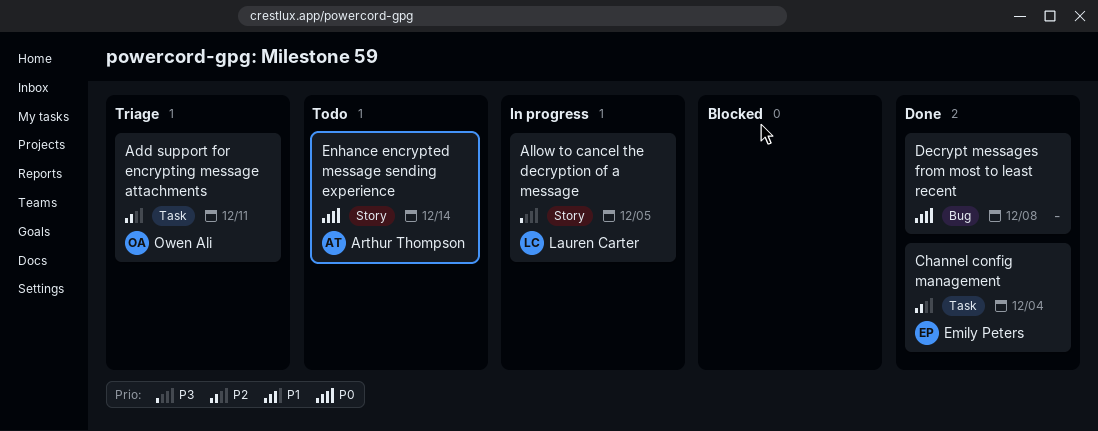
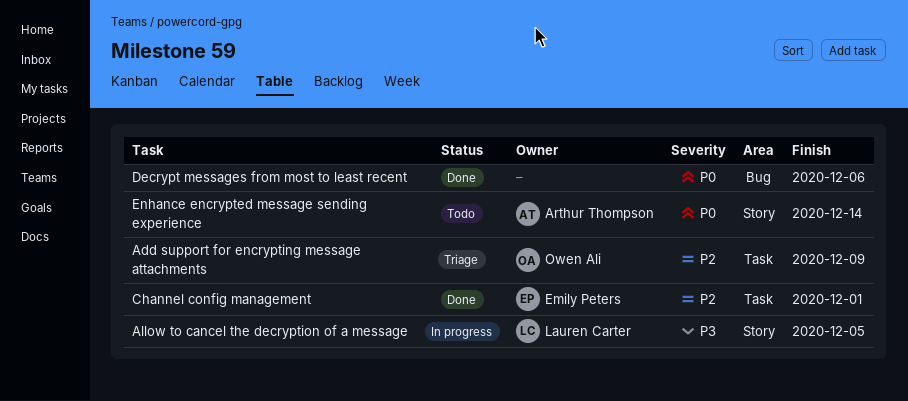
Add support for encrypting message attachments, due: Dec 11 -> Dec 9
Channel config management, due: Dec 4 -> Dec 1
Decrypt messages from most to least recent, due: Dec 8 -> Dec 6

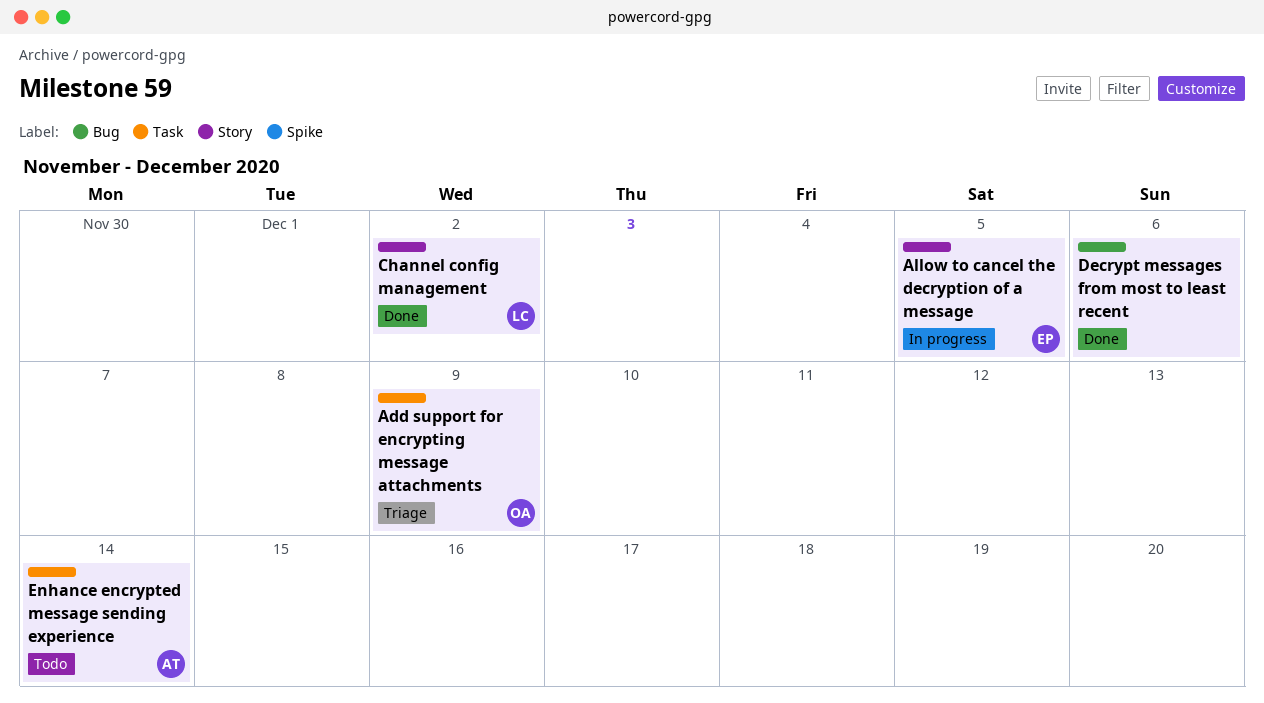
Allow to cancel the decryption of a message, owner: Lauren Carter -> Emily Peters
Channel config management, owner: Emily Peters -> Lauren Carter
Channel config management, label: Task -> Story
Channel config management, due: Dec 1 -> Dec 2
Enhance encrypted message sending experience, label: Story -> Task

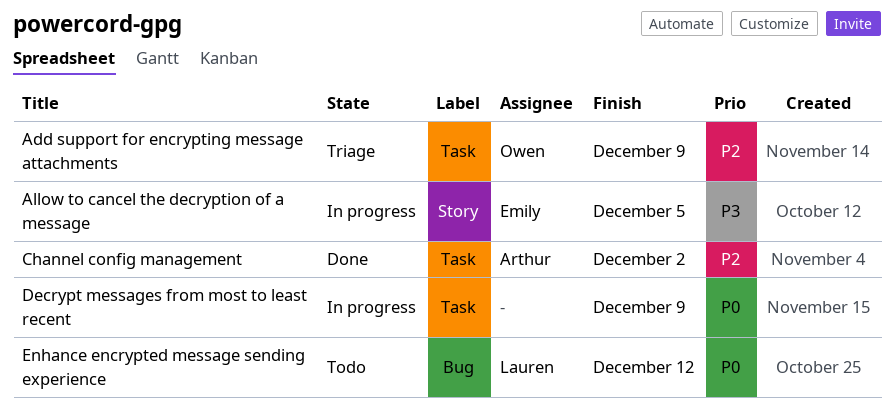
Channel config management, owner: Lauren -> Arthur
Channel config management, label: Story -> Task
Decrypt messages from most to least recent, status: Done -> In progress
Decrypt messages from most to least recent, label: Bug -> Task
Decrypt messages from most to least recent, due: Dec 6 -> Dec 9
Enhance encrypted message sending experience, owner: Arthur -> Lauren
Enhance encrypted message sending experience, label: Task -> Bug
Enhance encrypted message sending experience, due: Dec 14 -> Dec 12

